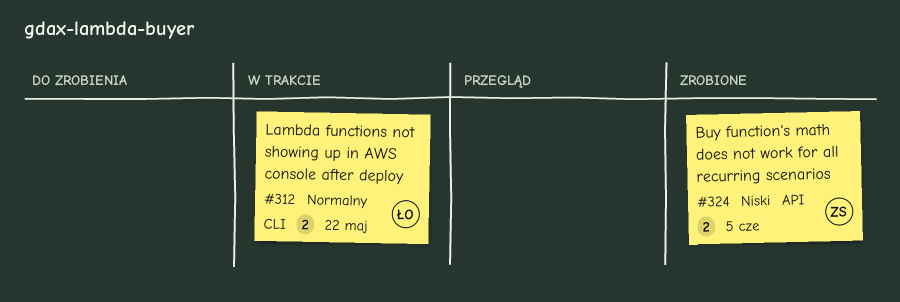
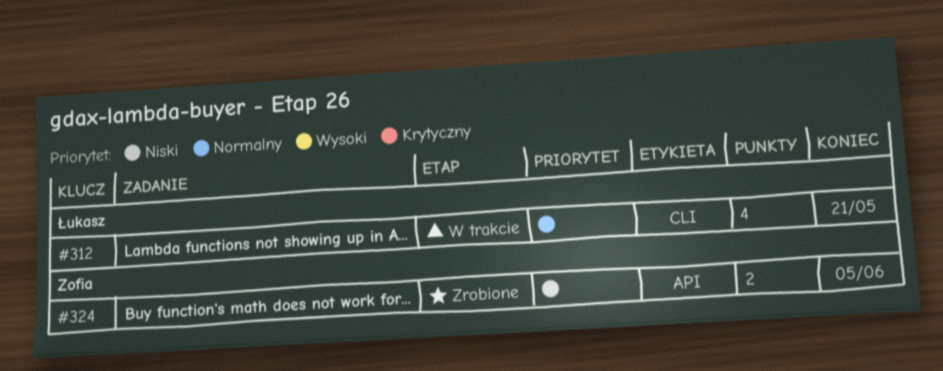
#312, estimate: 2 -> 4
#312, due: May 22 -> May 21

